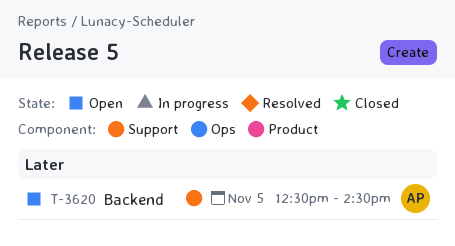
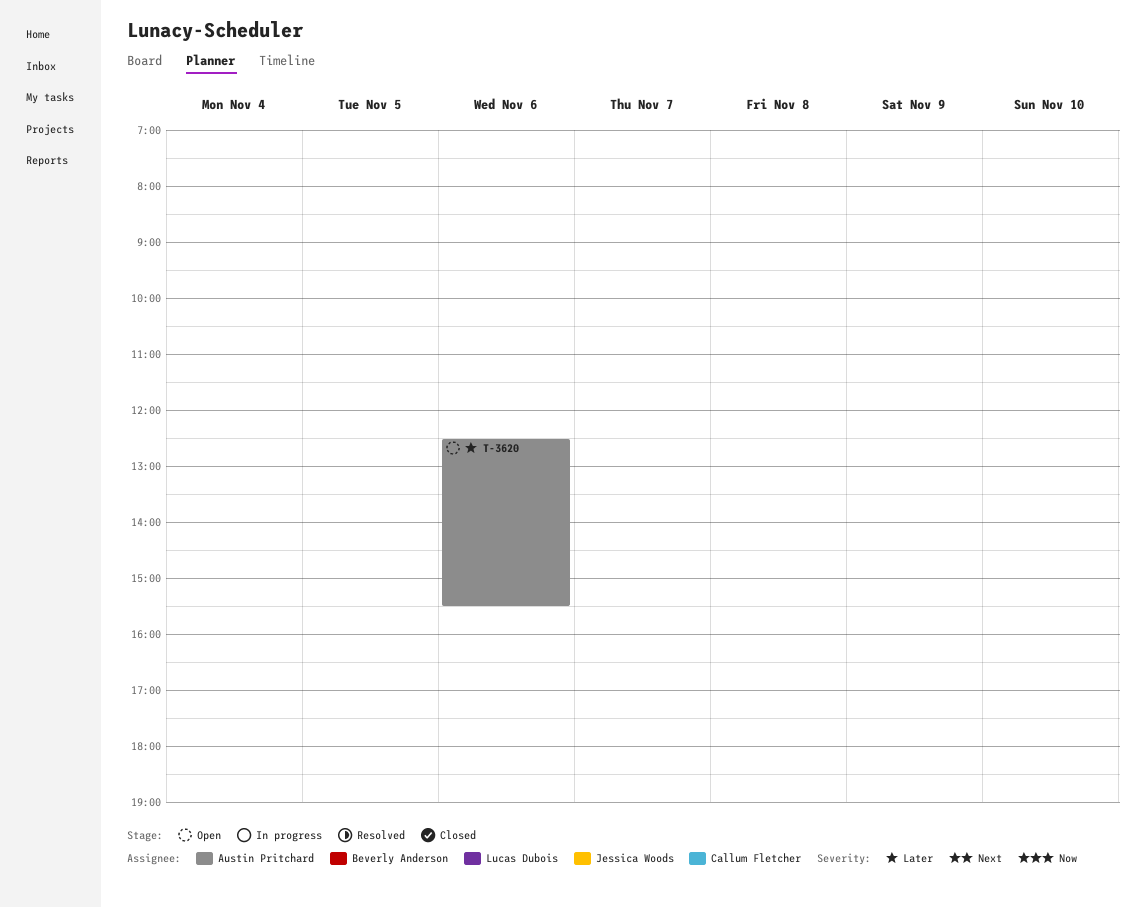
T-3620, day: Nov 5 -> Nov 6
T-3620, ends: 14:30 -> 15:30

